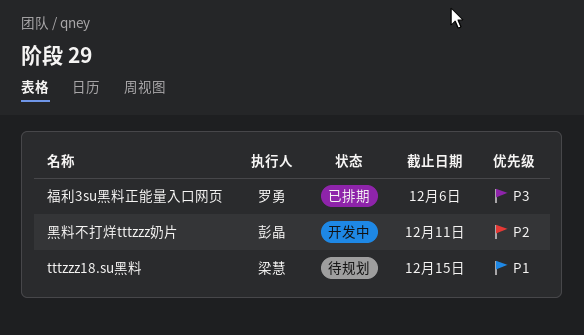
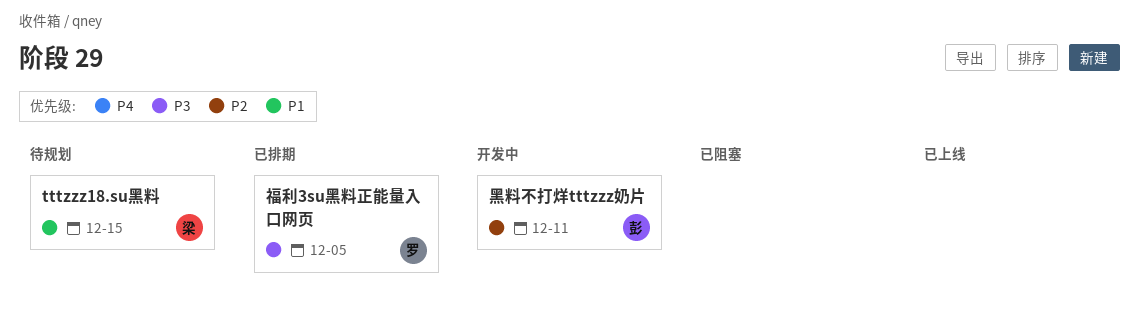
福利3su黑料正能量入口网页, due: Dec 6 -> Dec 5

